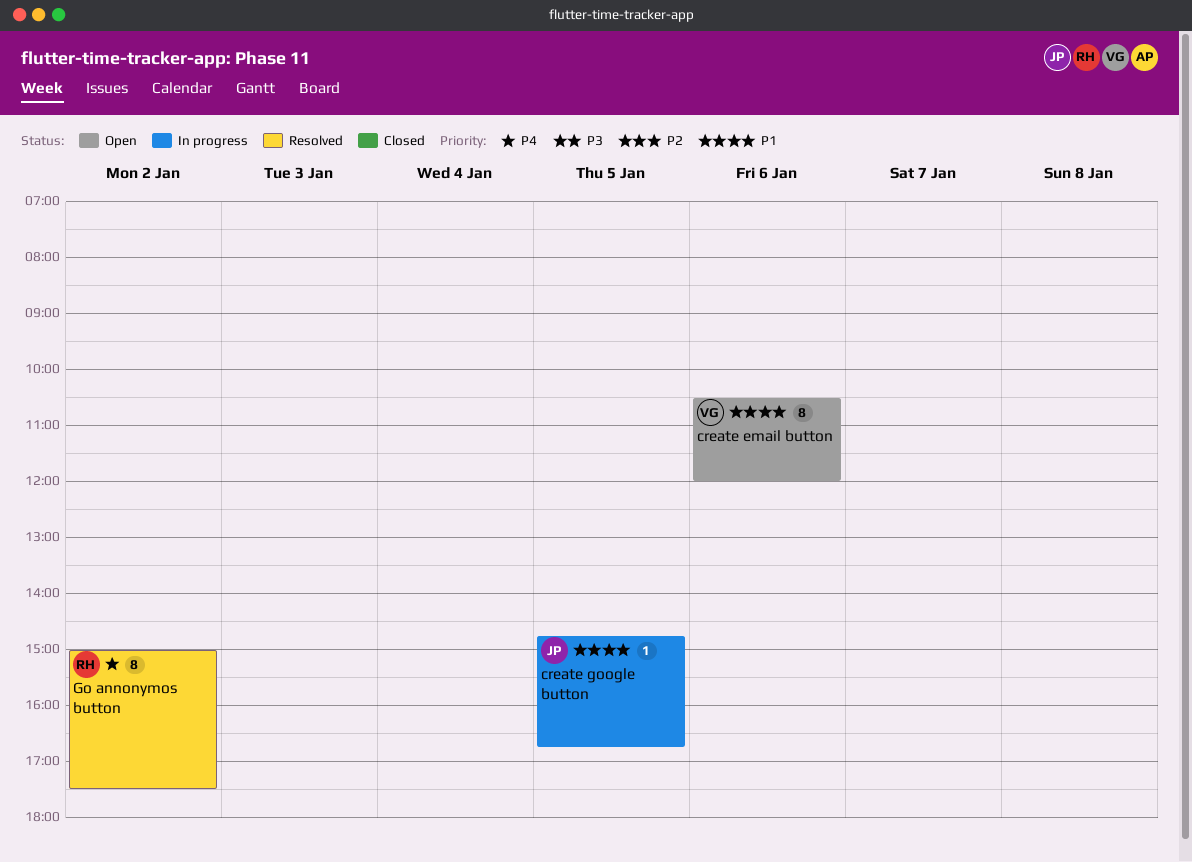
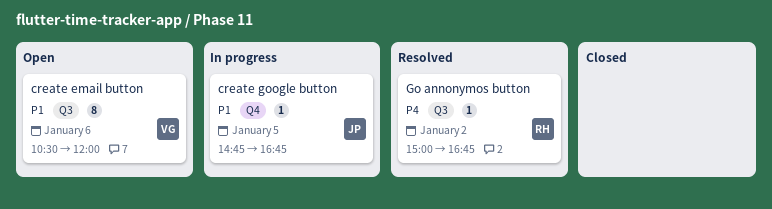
Go annonymos button, estimate: 8 -> 1
Go annonymos button, ends: 17:30 -> 16:45

